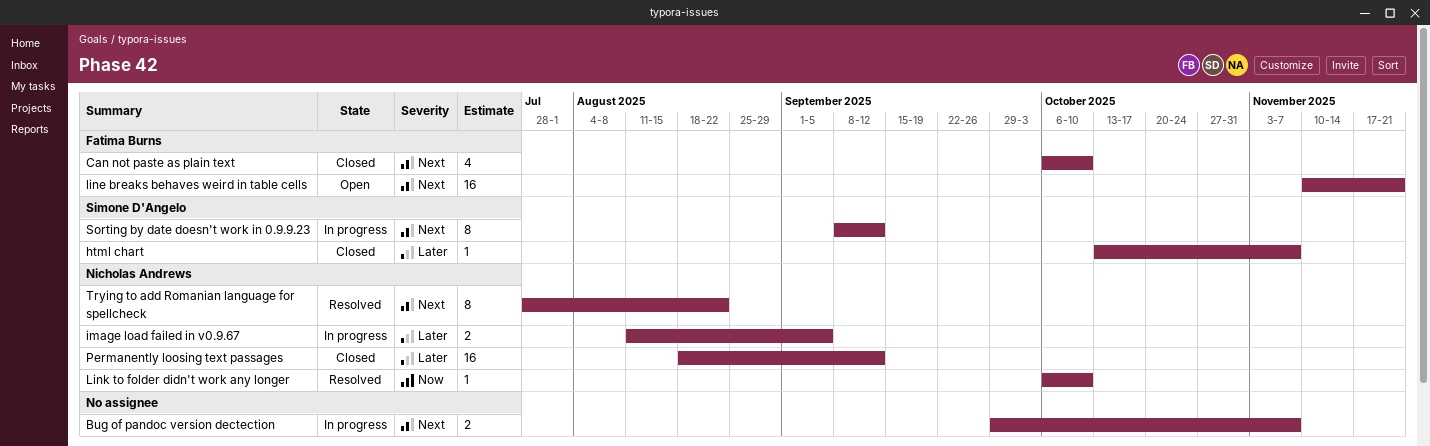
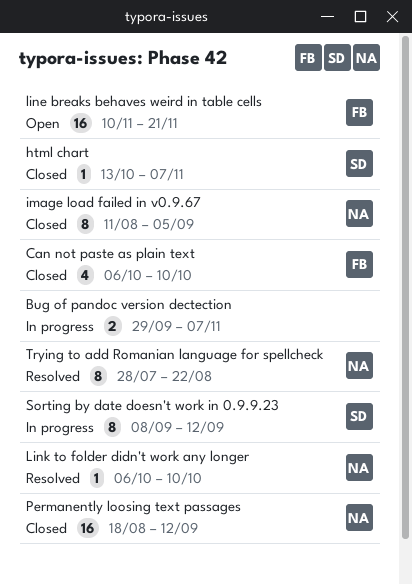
image load failed in v0.9.67, status: In progress -> Closed
image load failed in v0.9.67, estimate: 2 -> 8

